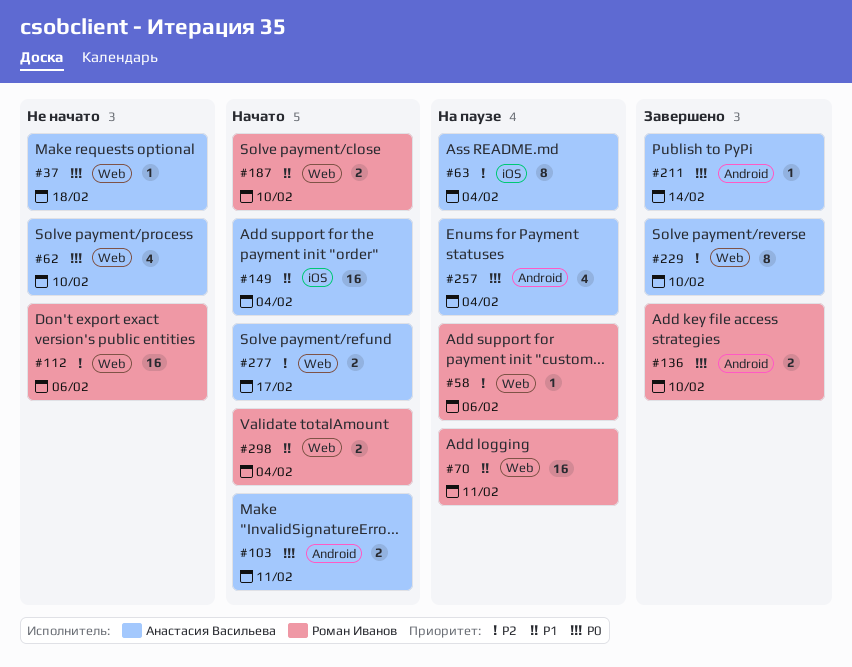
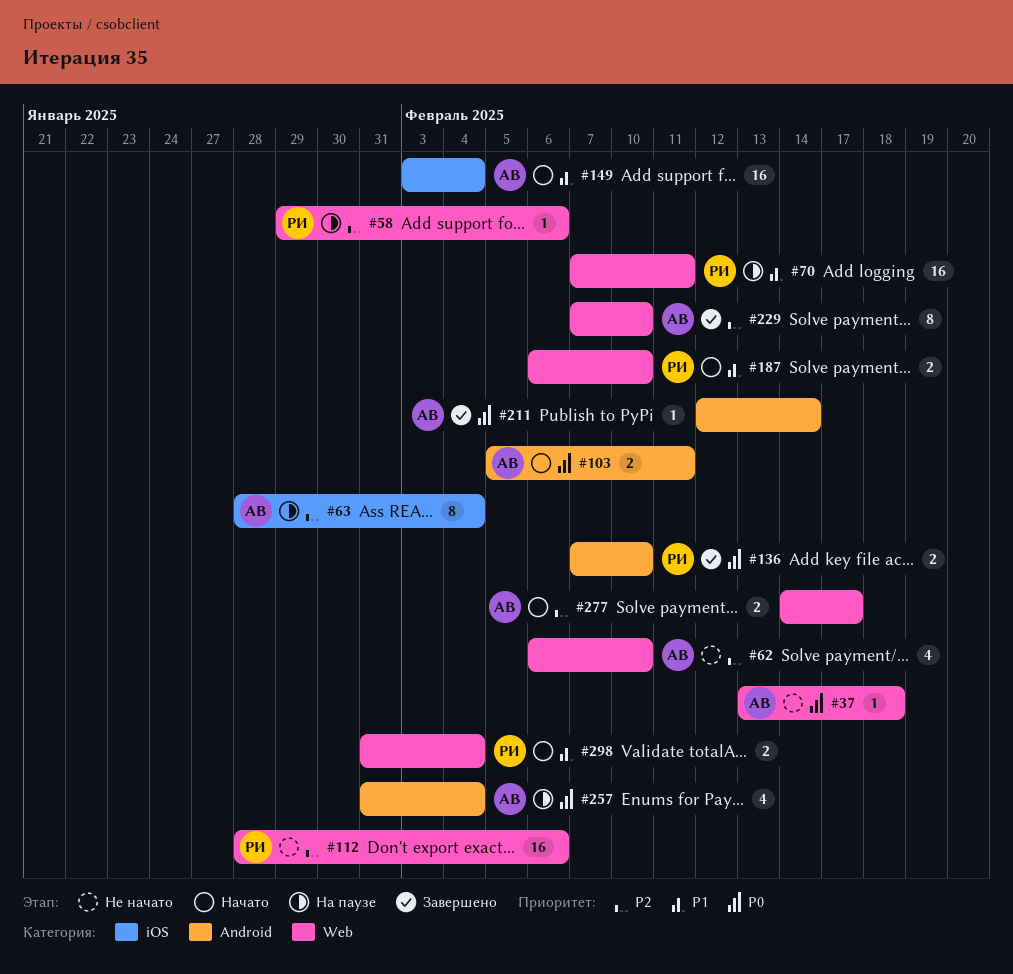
#62, priority: P0 -> P2

